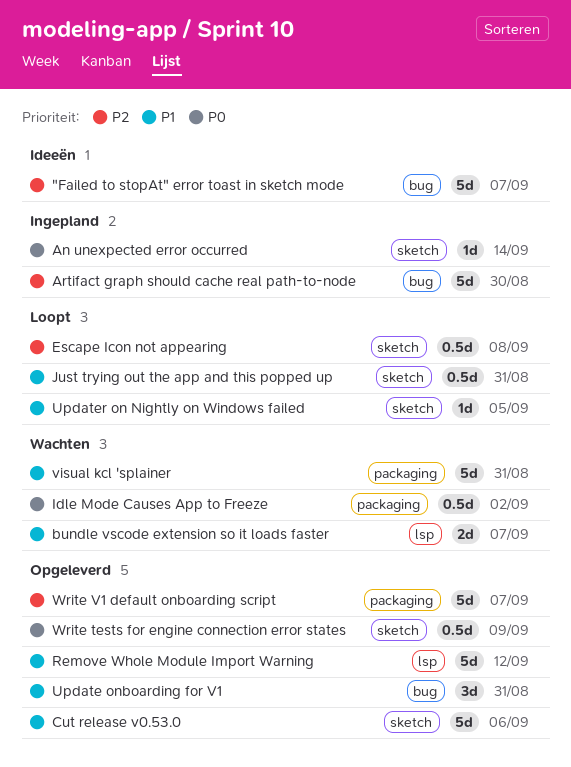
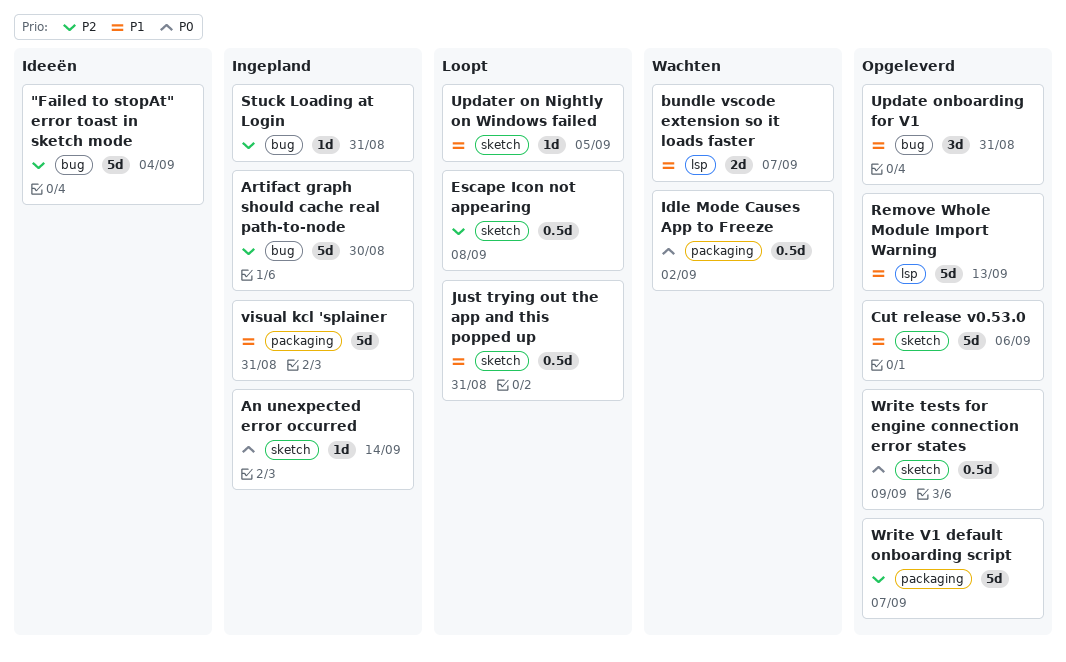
"Failed to stopAt" error toast in sketch mode, due: Sep 7 -> Sep 4
Remove Whole Module Import Warning, due: Sep 12 -> Sep 13
Stuck Loading at Login: none -> present
visual kcl 'splainer, status: Wachten -> Ingepland

